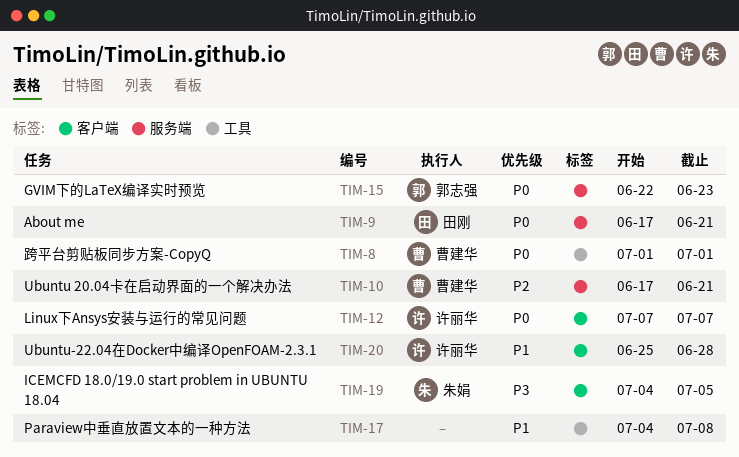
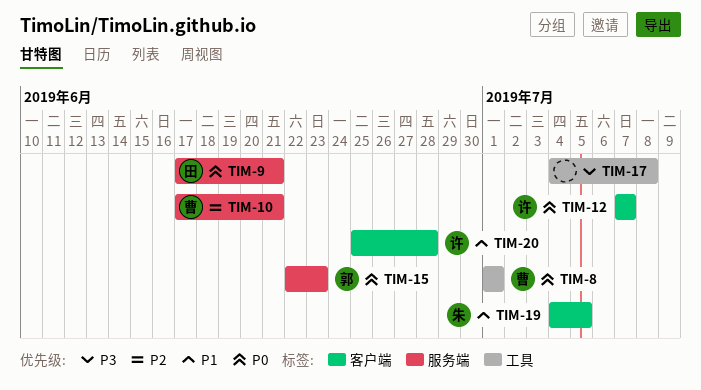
TIM-17, priority: P1 -> P3
TIM-19, priority: P3 -> P1

